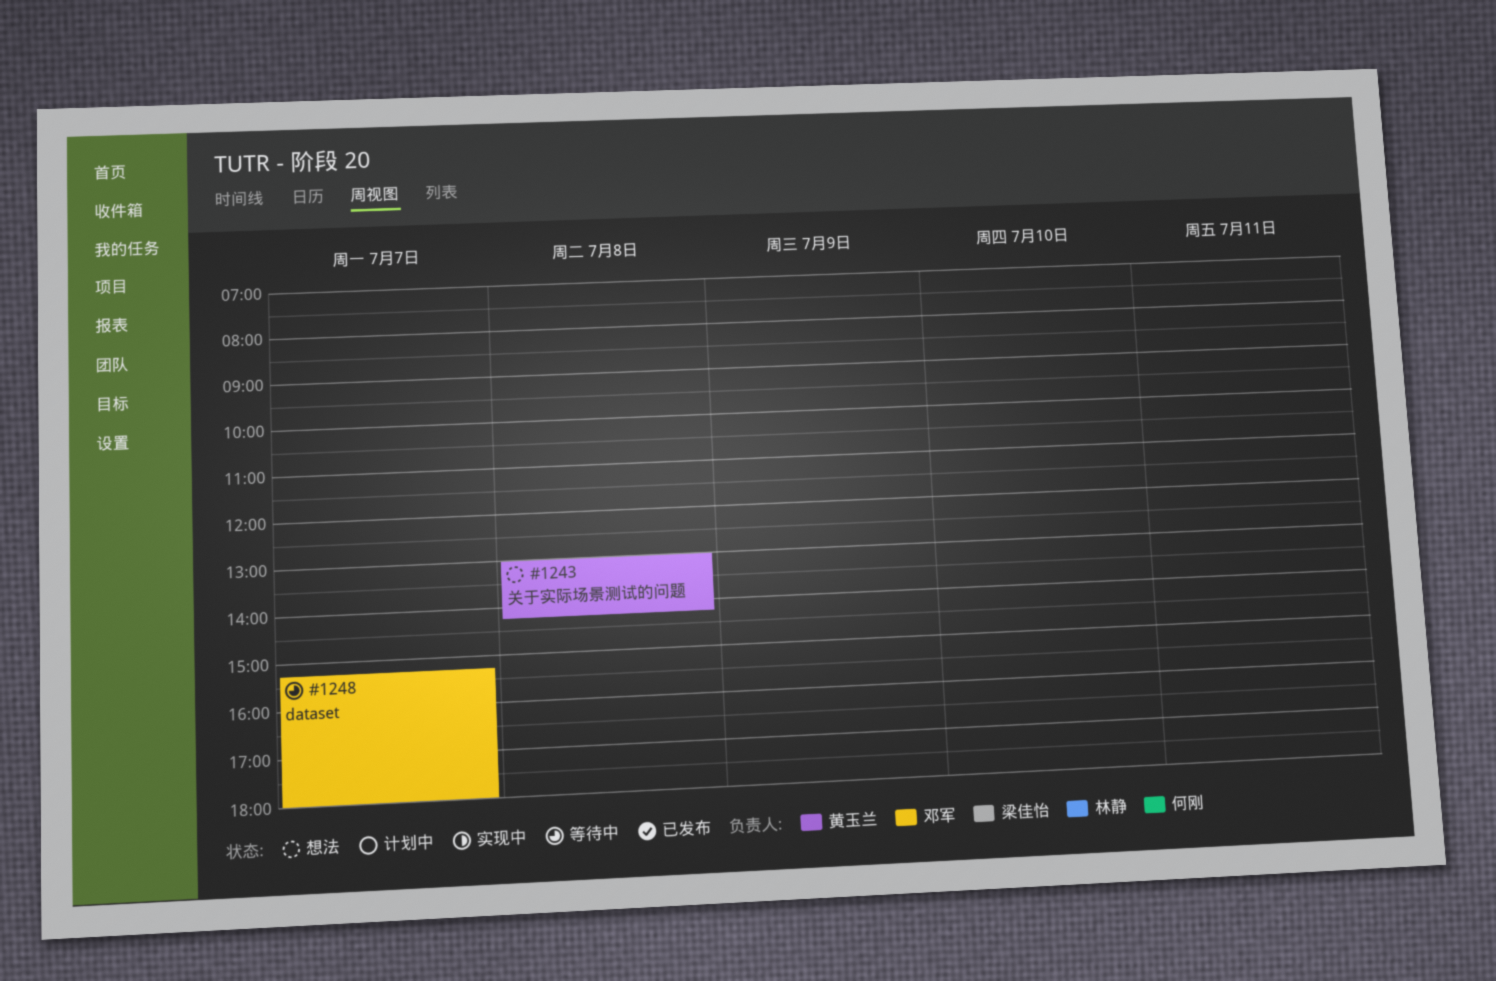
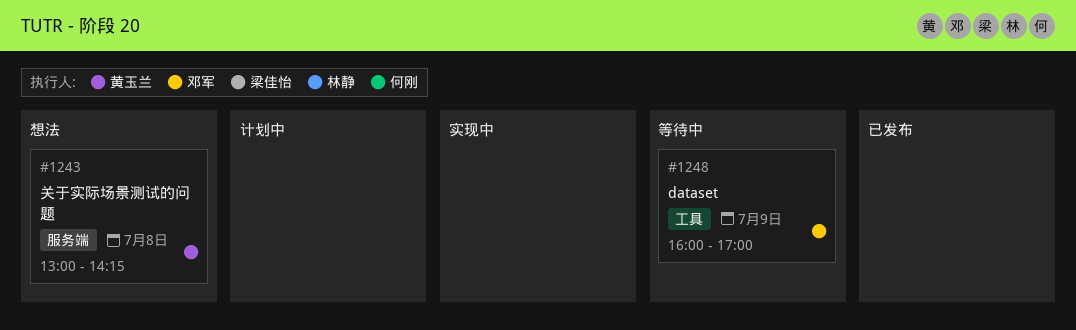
#1248, day: Jul 7 -> Jul 9
#1248, begins: 15:15 -> 16:00
#1248, ends: 18:00 -> 17:00

